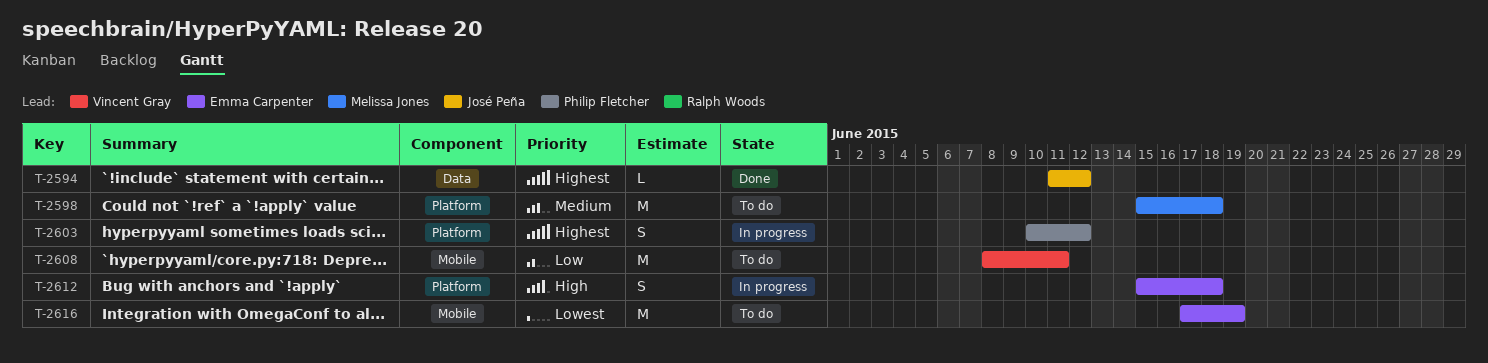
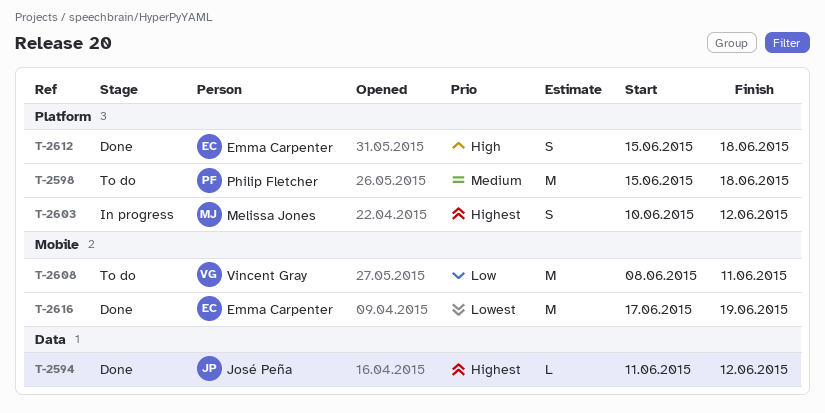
T-2598, owner: Melissa Jones -> Philip Fletcher
T-2603, owner: Philip Fletcher -> Melissa Jones
T-2612, status: In progress -> Done
T-2616, status: To do -> Done

